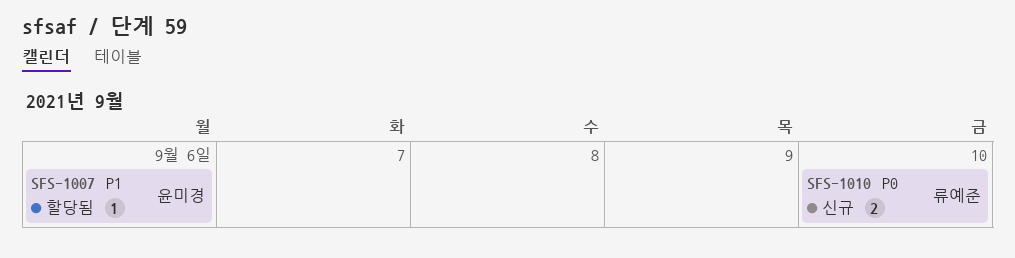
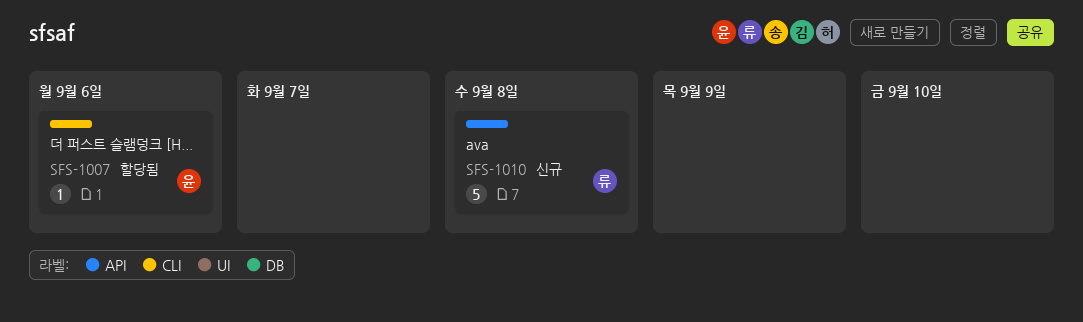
SFS-1010, estimate: 2 -> 5
SFS-1010, due: Sep 10 -> Sep 8

